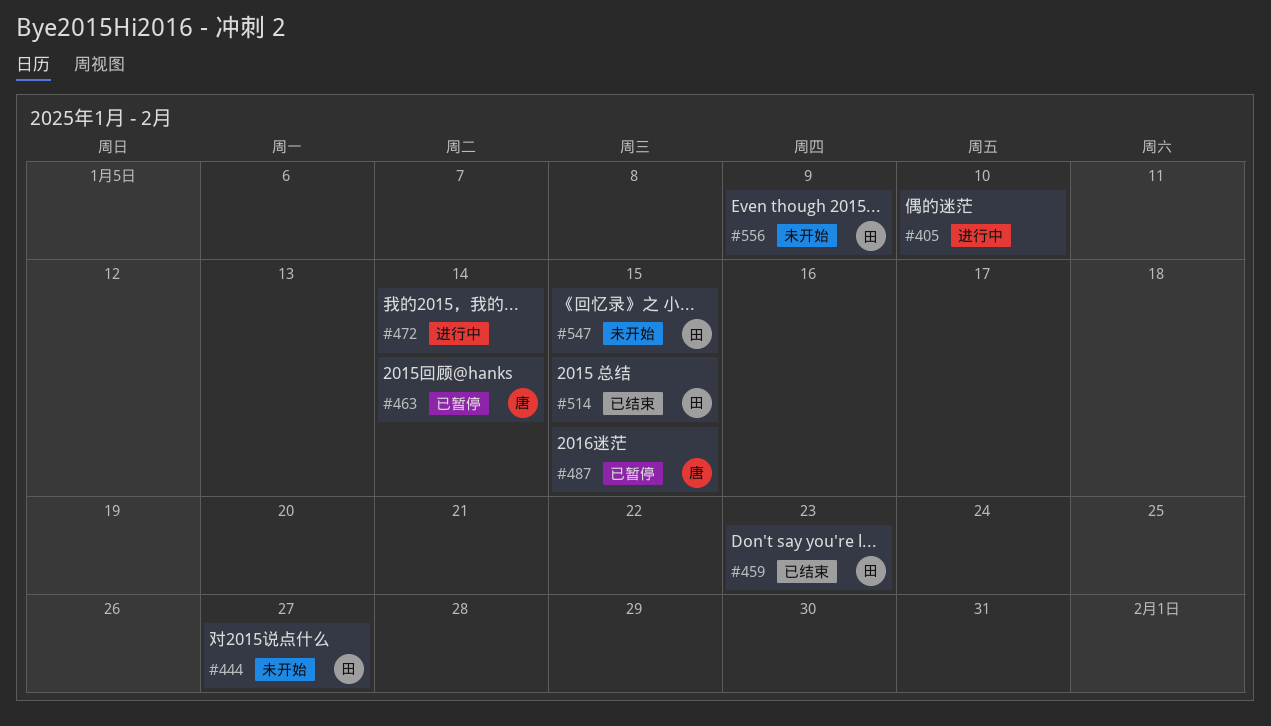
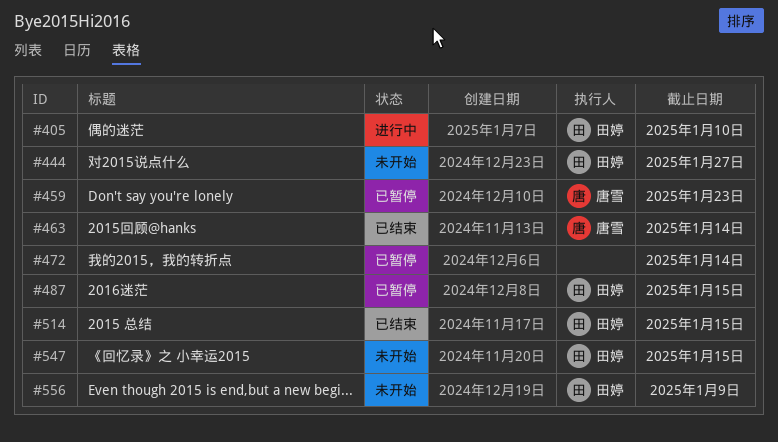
#405, owner: none -> 田婷
#459, status: 已结束 -> 已暂停
#459, owner: 田婷 -> 唐雪
#463, status: 已暂停 -> 已结束
#472, status: 进行中 -> 已暂停
#487, owner: 唐雪 -> 田婷

